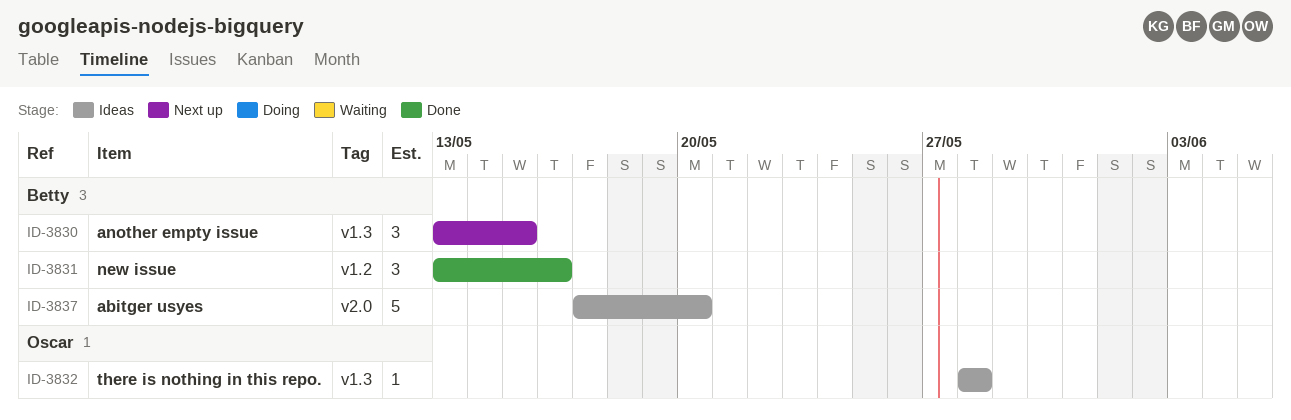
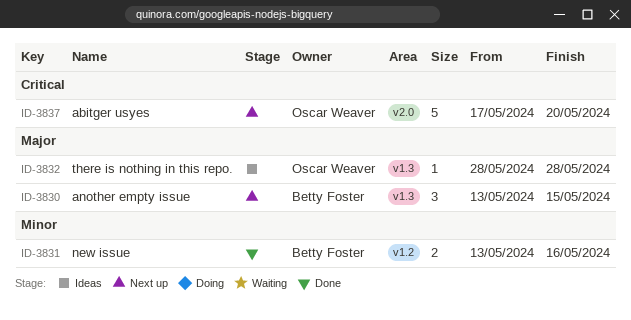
ID-3831, estimate: 3 -> 2
ID-3837, status: Ideas -> Next up
ID-3837, owner: Betty Foster -> Oscar Weaver

